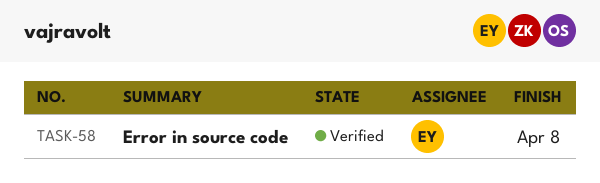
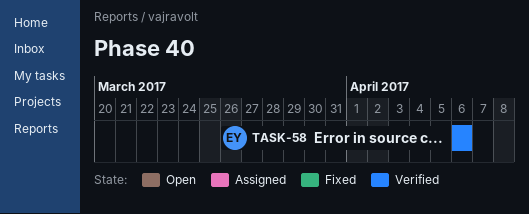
TASK-58, due: Apr 8 -> Apr 6

